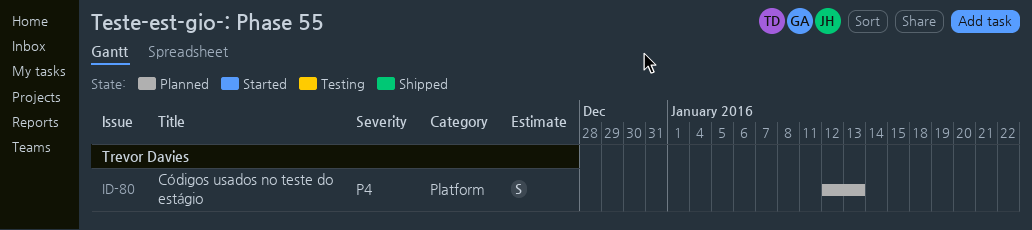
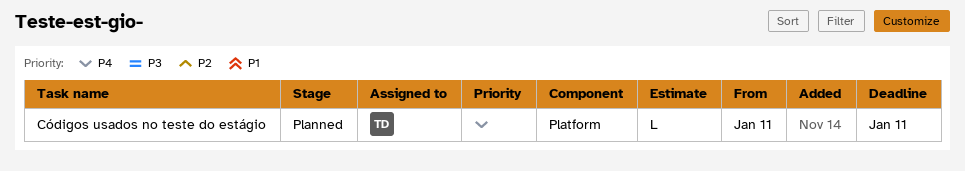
Códigos usados no teste do estágio, estimate: S -> L
Códigos usados no teste do estágio, start: Jan 12 -> Jan 11
Códigos usados no teste do estágio, due: Jan 13 -> Jan 11

